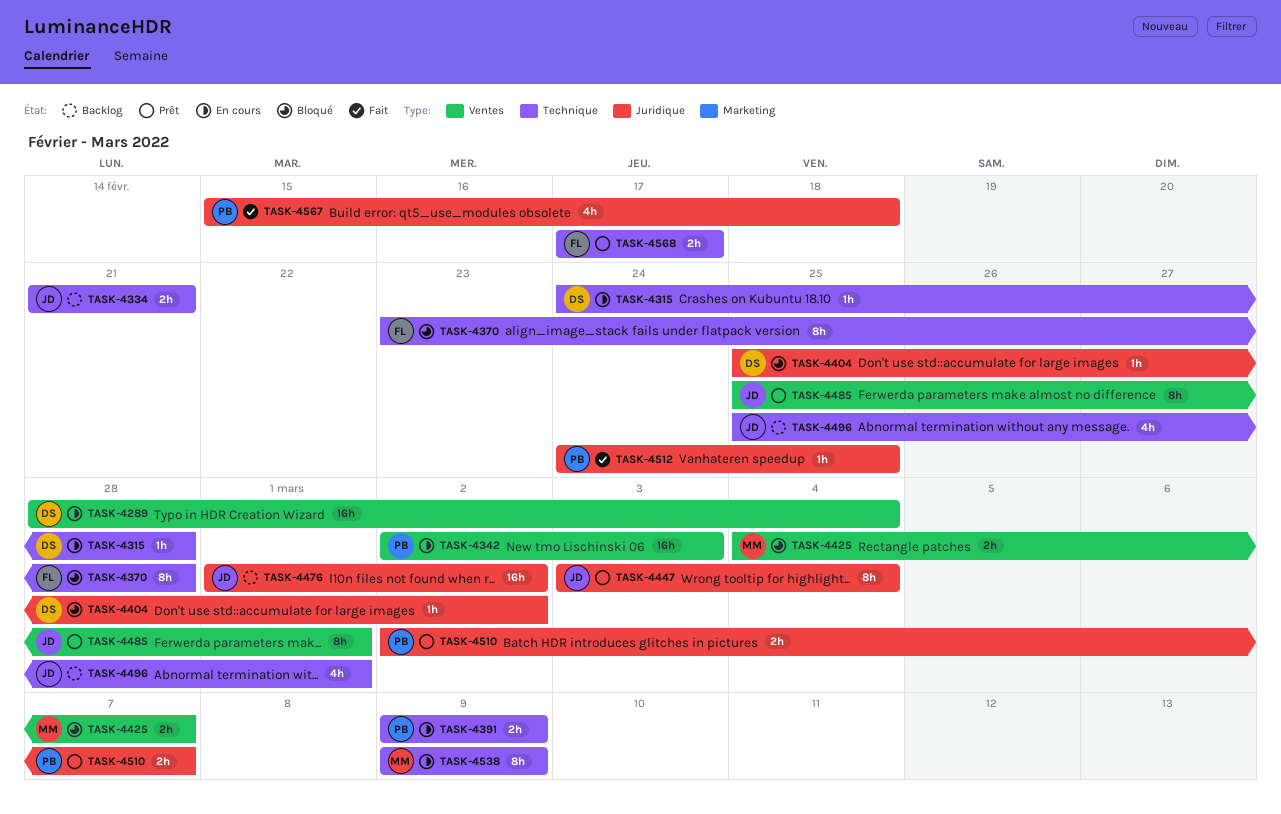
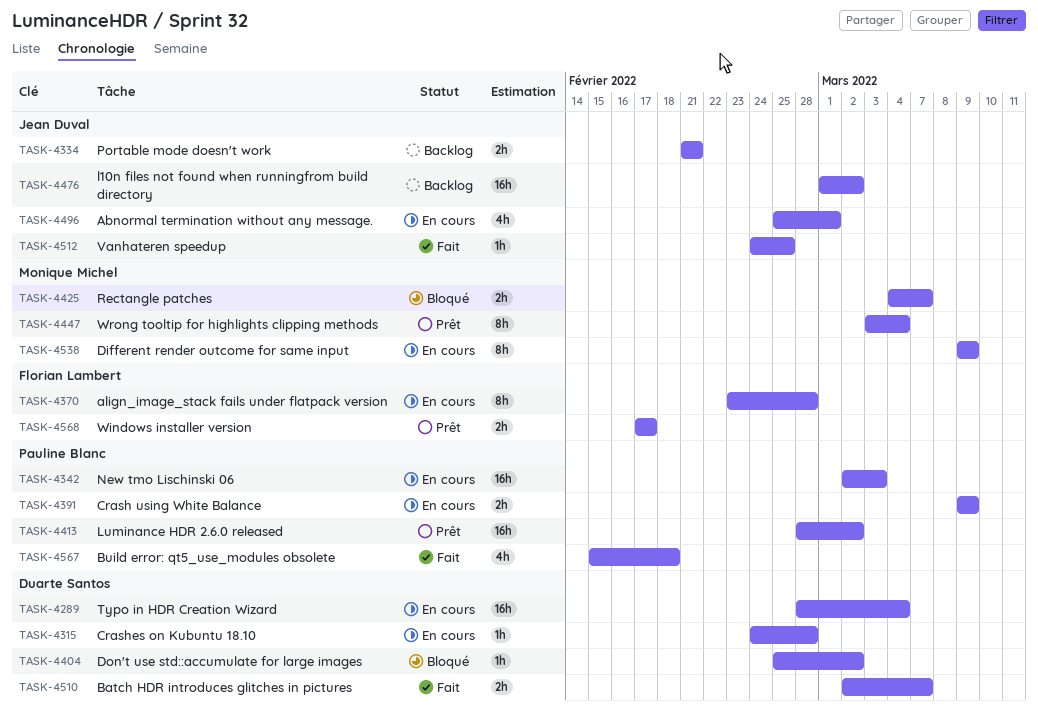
TASK-4370, status: Bloqué -> En cours
TASK-4413: none -> present
TASK-4447, owner: Jean Duval -> Monique Michel
TASK-4485: present -> none
TASK-4496, status: Backlog -> En cours
TASK-4510, status: Prêt -> Fait
TASK-4510, owner: Pauline Blanc -> Duarte Santos
TASK-4512, owner: Pauline Blanc -> Jean Duval

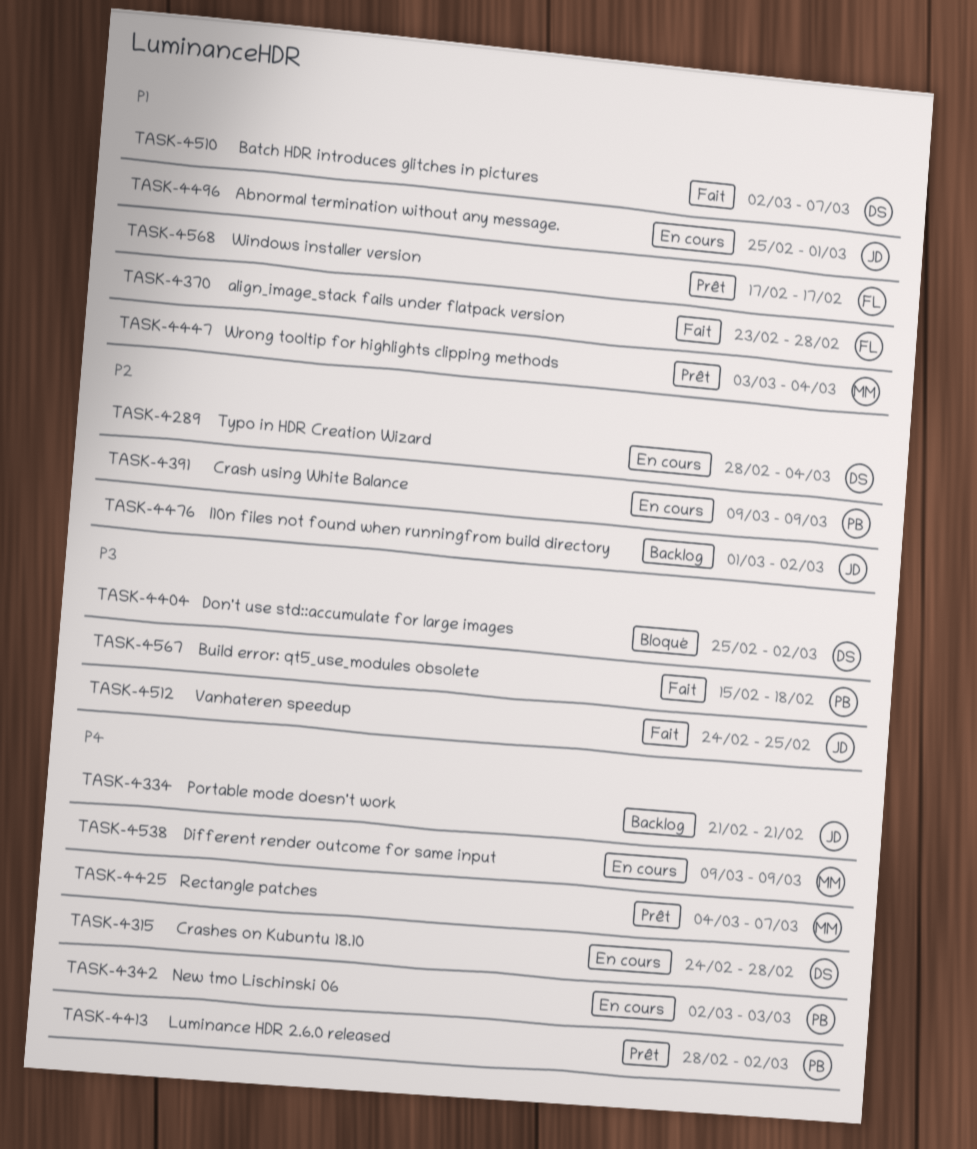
TASK-4370, status: En cours -> Fait
TASK-4425, status: Bloqué -> Prêt

